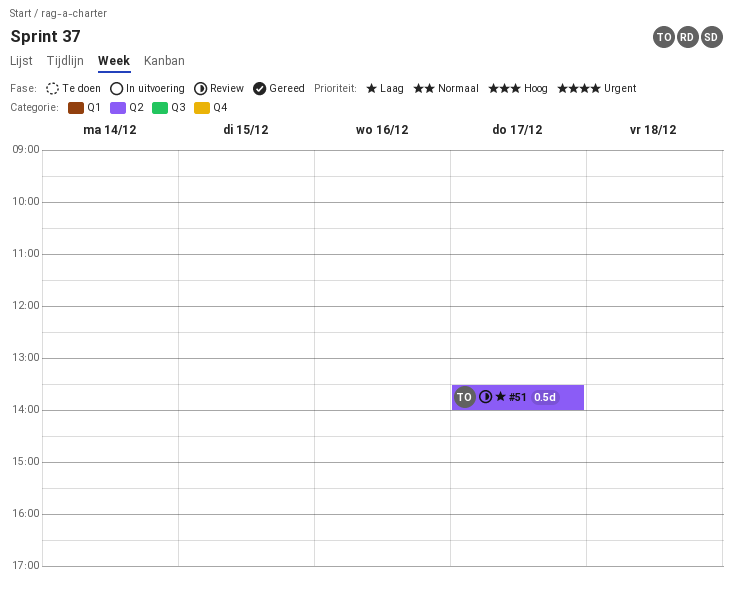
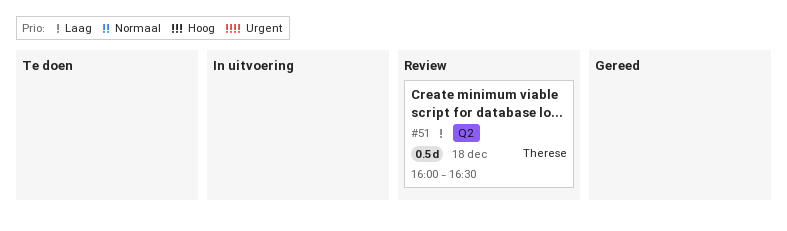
#51, day: Dec 17 -> Dec 18
#51, begins: 13:30 -> 16:00
#51, ends: 14:00 -> 16:30

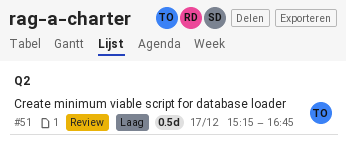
#51, day: Dec 18 -> Dec 17
#51, begins: 16:00 -> 15:15
#51, ends: 16:30 -> 16:45

